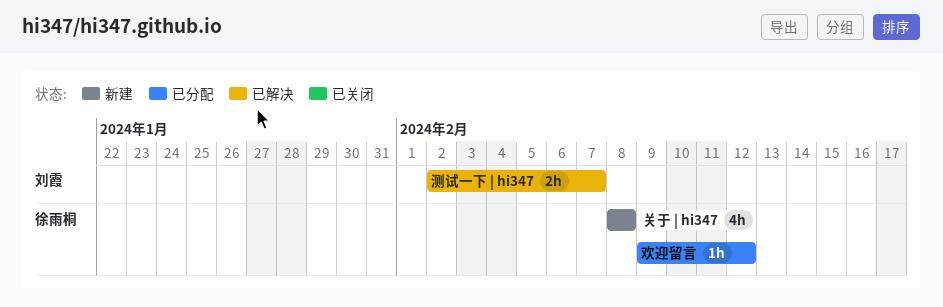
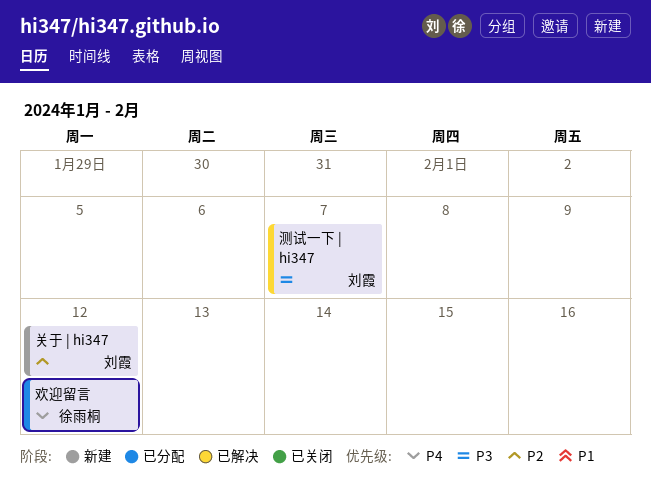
关于 | hi347, owner: 徐雨桐 -> 刘霞
关于 | hi347, due: Feb 8 -> Feb 12

